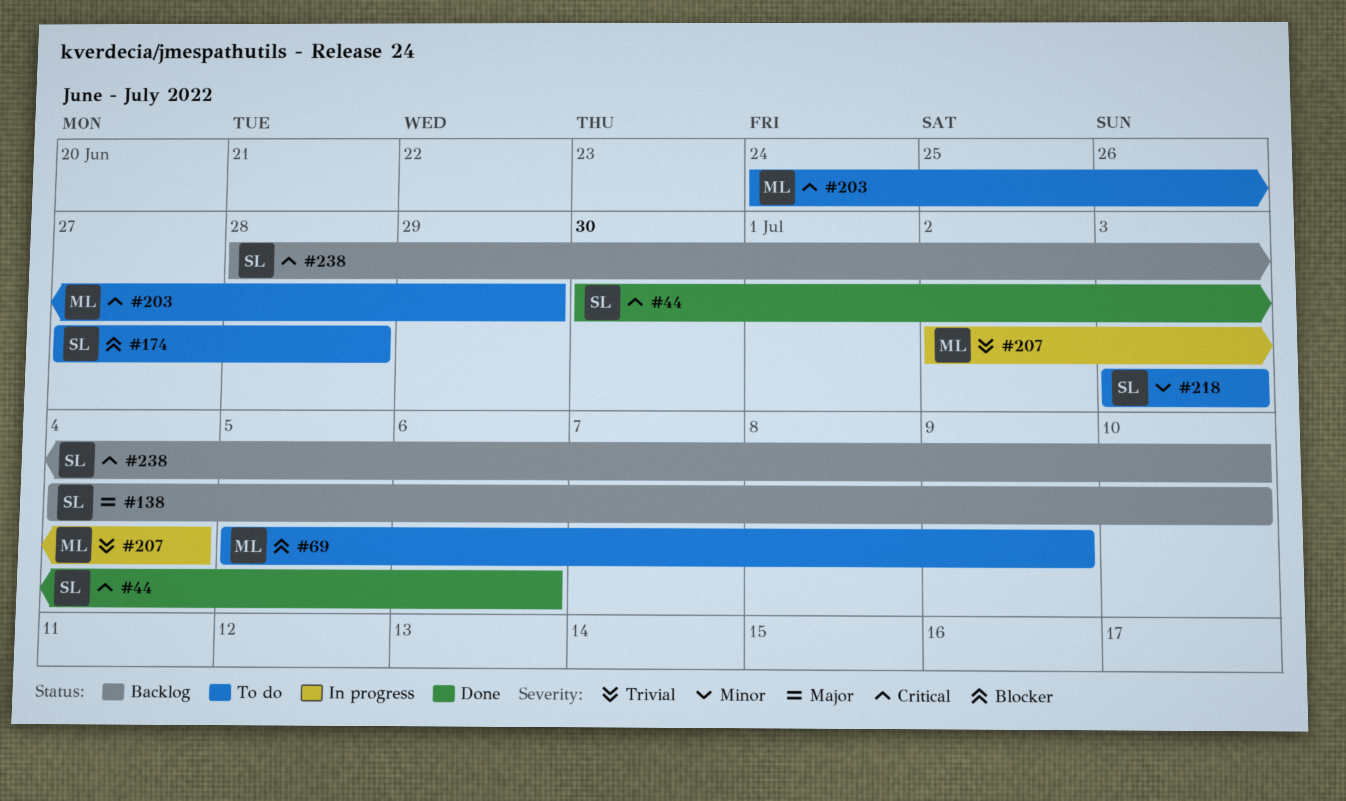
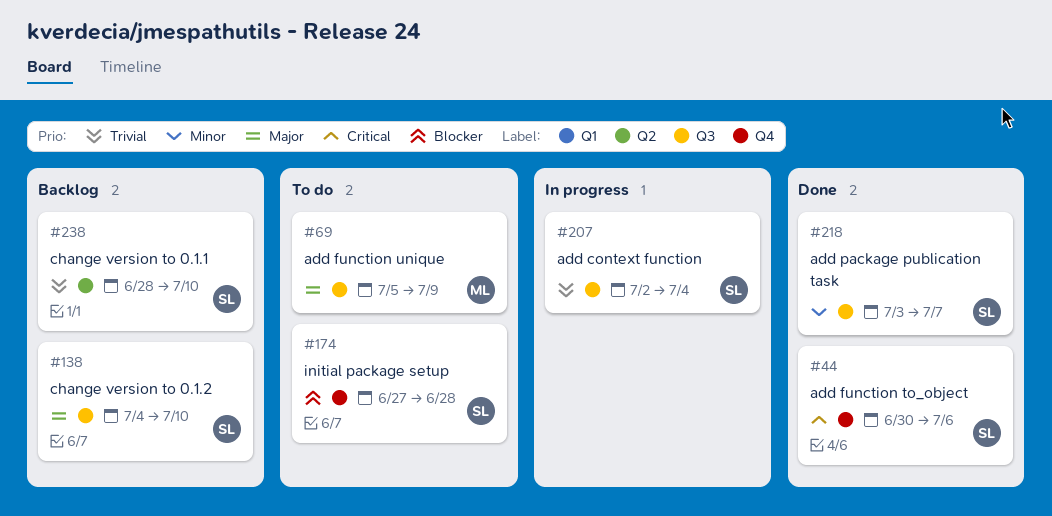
#69, priority: Blocker -> Major
#203: present -> none
#207, owner: ML -> SL
#218, status: To do -> Done
#218, due: Jul 3 -> Jul 7
#238, priority: Critical -> Trivial

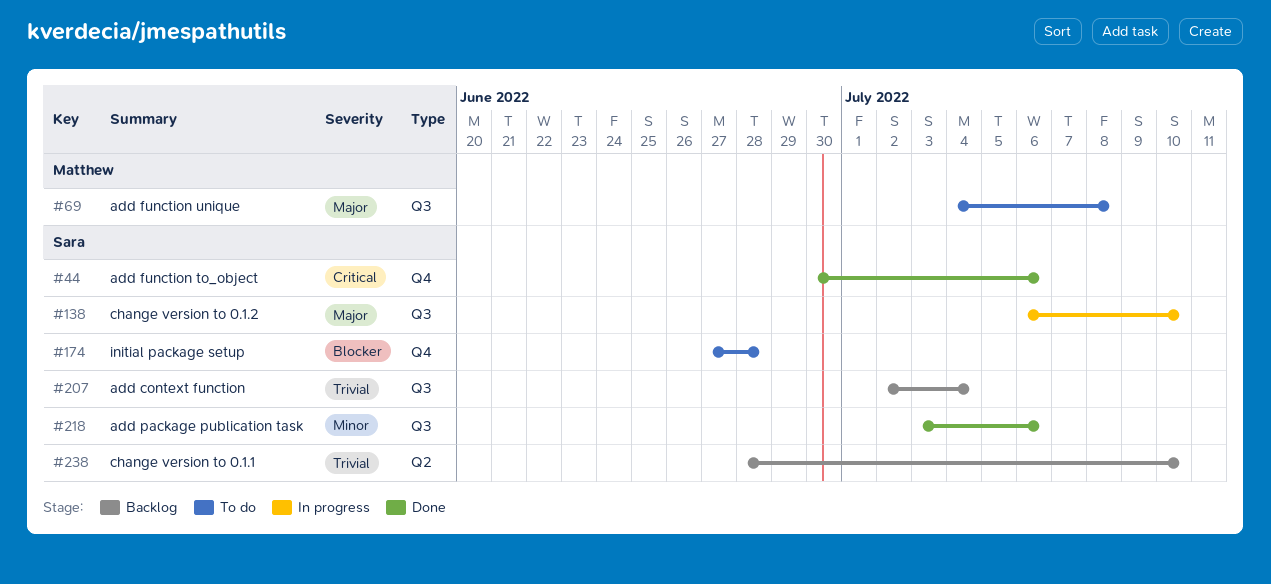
#69, start: Jul 5 -> Jul 4
#69, due: Jul 9 -> Jul 8
#138, status: Backlog -> In progress
#138, start: Jul 4 -> Jul 6
#207, status: In progress -> Backlog
#218, due: Jul 7 -> Jul 6

